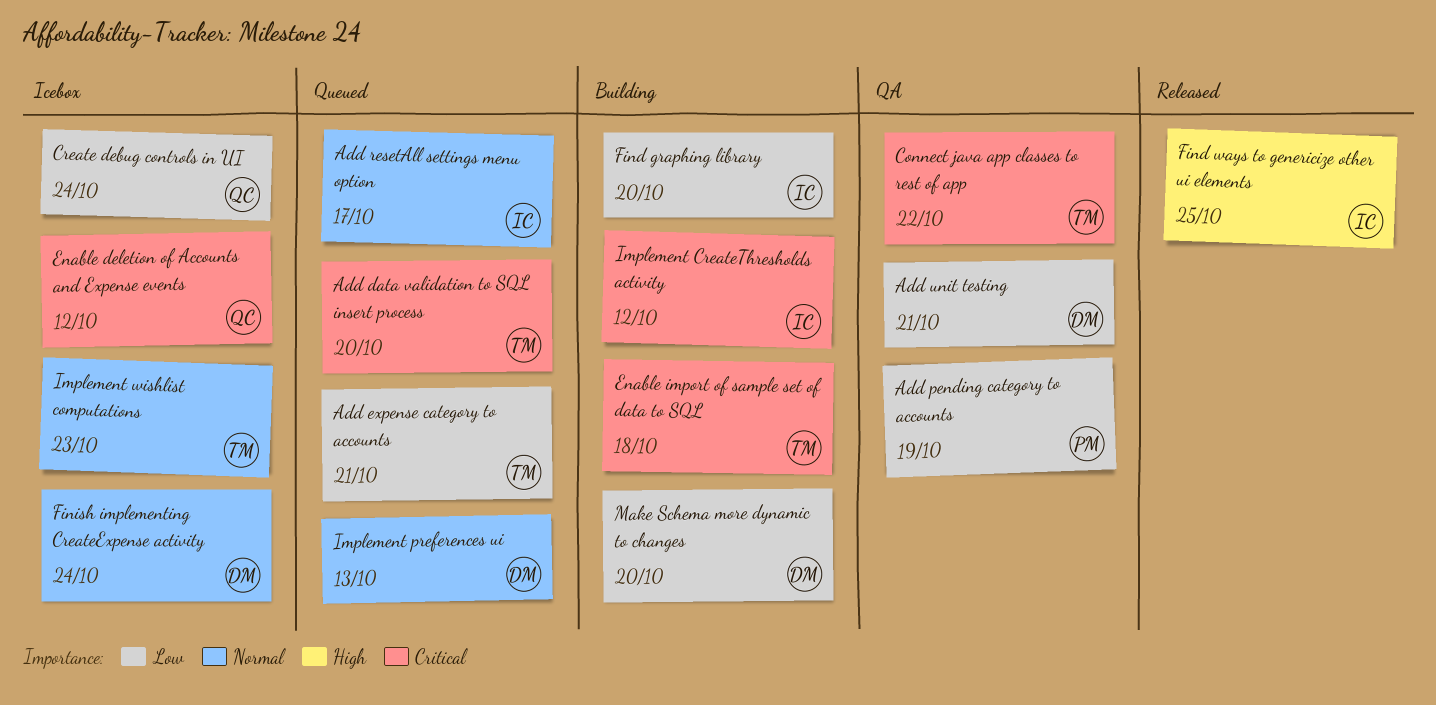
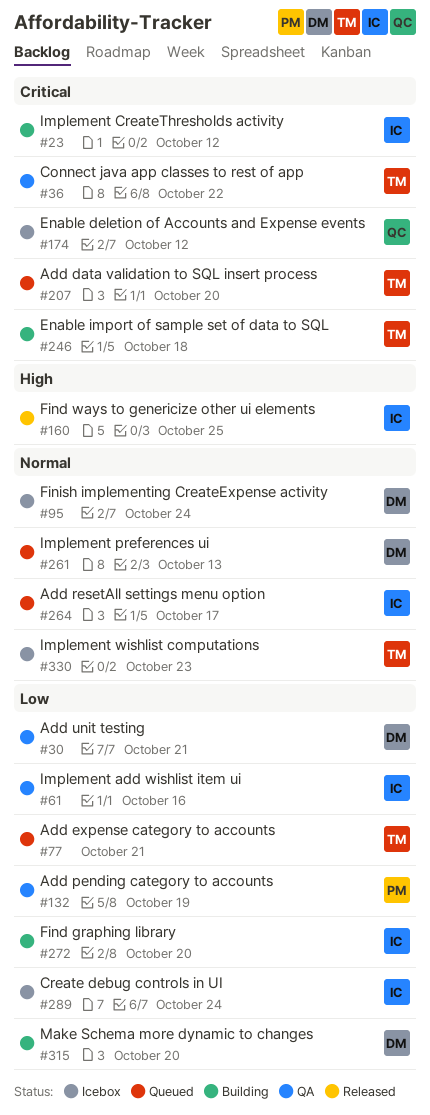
Create debug controls in UI, owner: QC -> IC
Implement add wishlist item ui: none -> present

